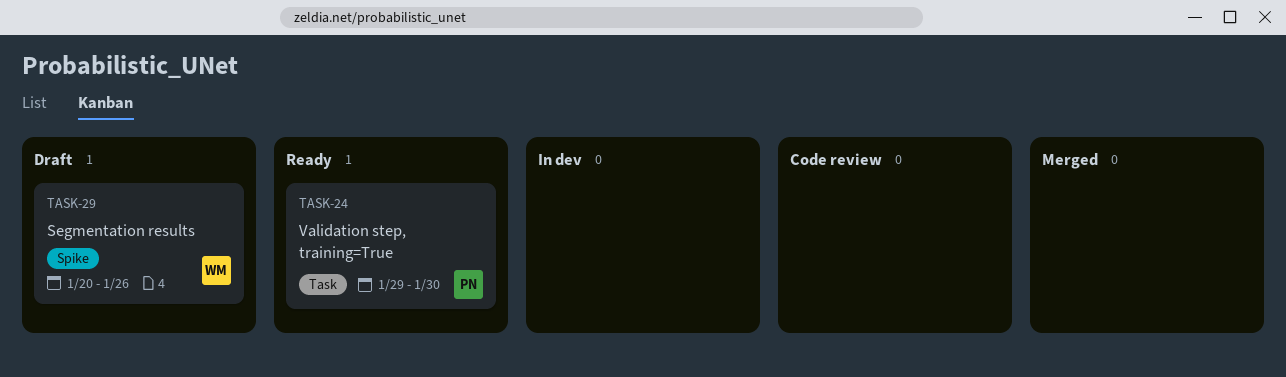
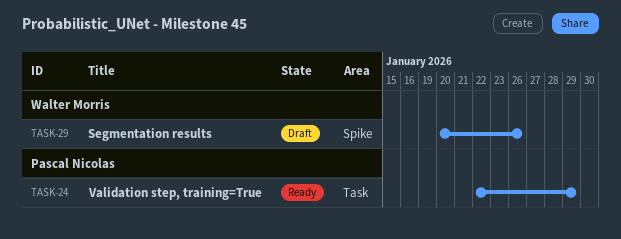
TASK-24, start: Jan 29 -> Jan 22
TASK-24, due: Jan 30 -> Jan 29

